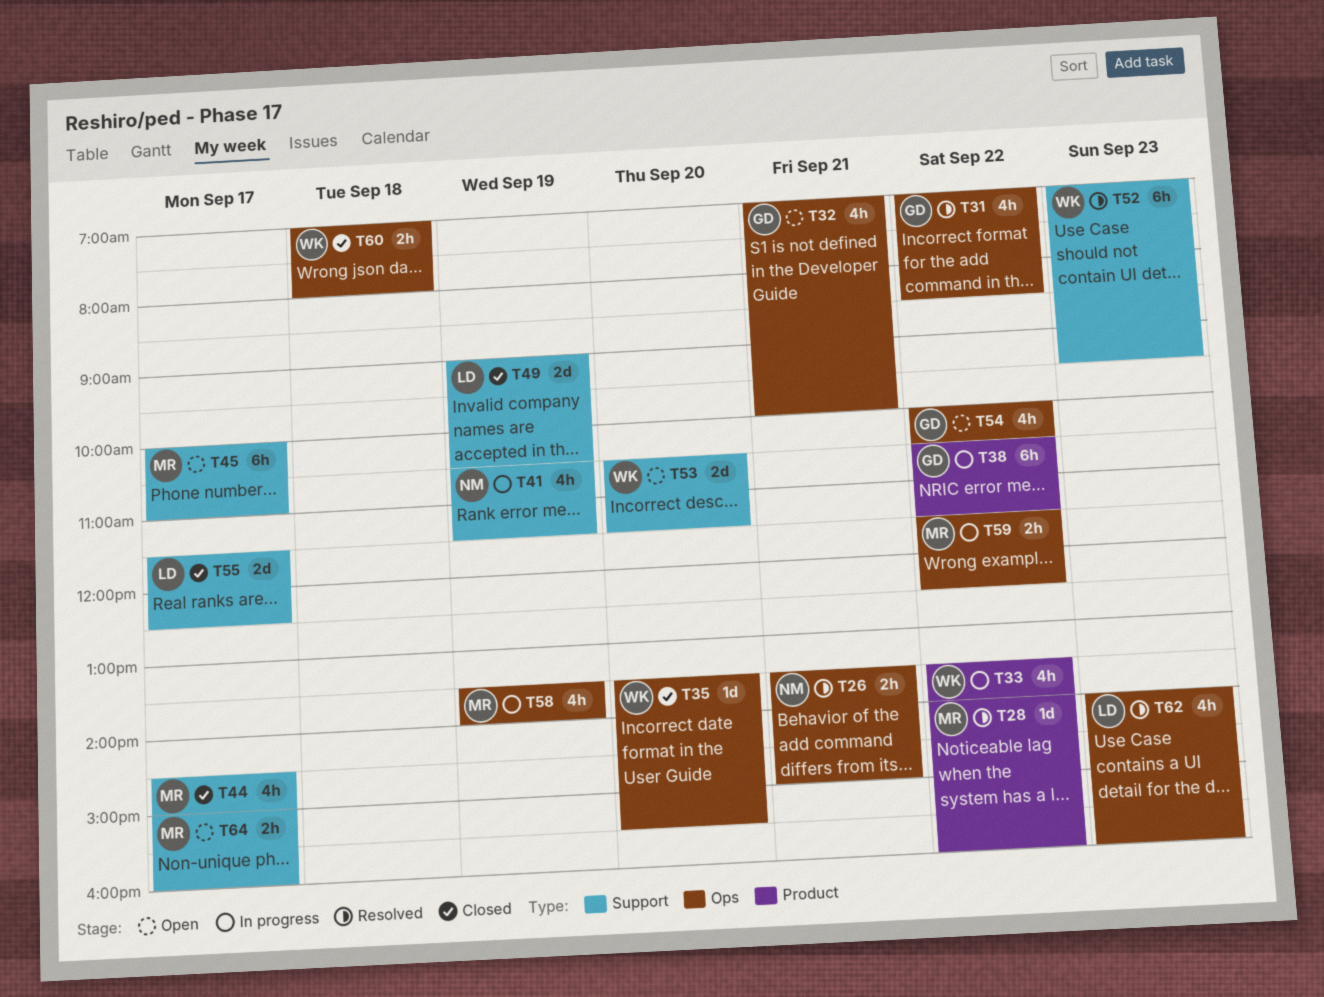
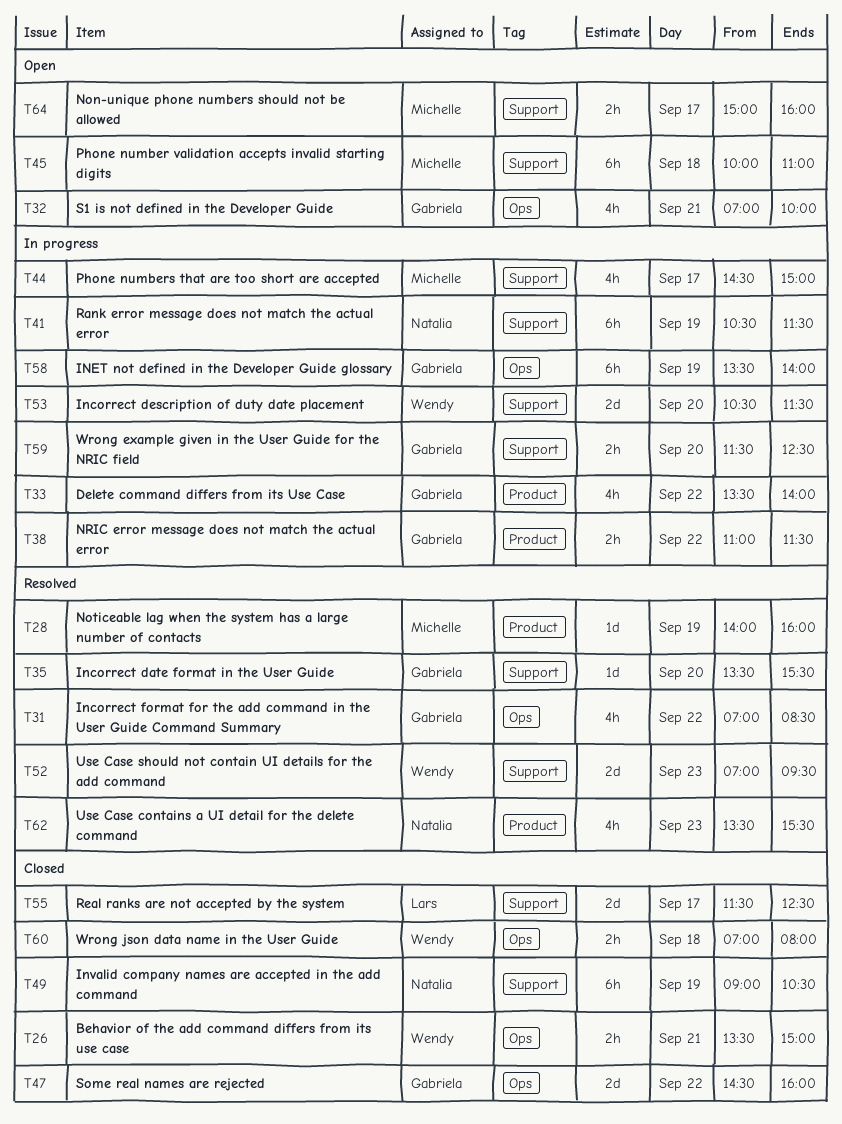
T26, status: Resolved -> Closed
T26, owner: Natalia -> Wendy
T28, day: Sep 22 -> Sep 19
T33, owner: Wendy -> Gabriela
T35, status: Closed -> Resolved
T35, owner: Wendy -> Gabriela
T35, label: Ops -> Support
T38, estimate: 6h -> 2h
T38, begins: 10:30 -> 11:00
T41, estimate: 4h -> 6h
T44, status: Closed -> In progress
T45, day: Sep 17 -> Sep 18
T47: none -> present
T49, owner: Lars -> Natalia
T49, estimate: 2d -> 6h
T52, estimate: 6h -> 2d
T53, status: Open -> In progress
T54: present -> none
T58, owner: Michelle -> Gabriela
T58, estimate: 4h -> 6h
T59, owner: Michelle -> Gabriela
T59, label: Ops -> Support
T59, day: Sep 22 -> Sep 20
T62, owner: Lars -> Natalia
T62, label: Ops -> Product
T62, begins: 14:00 -> 13:30
T62, ends: 16:00 -> 15:30

